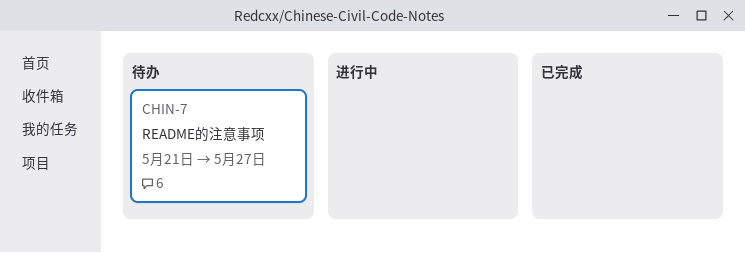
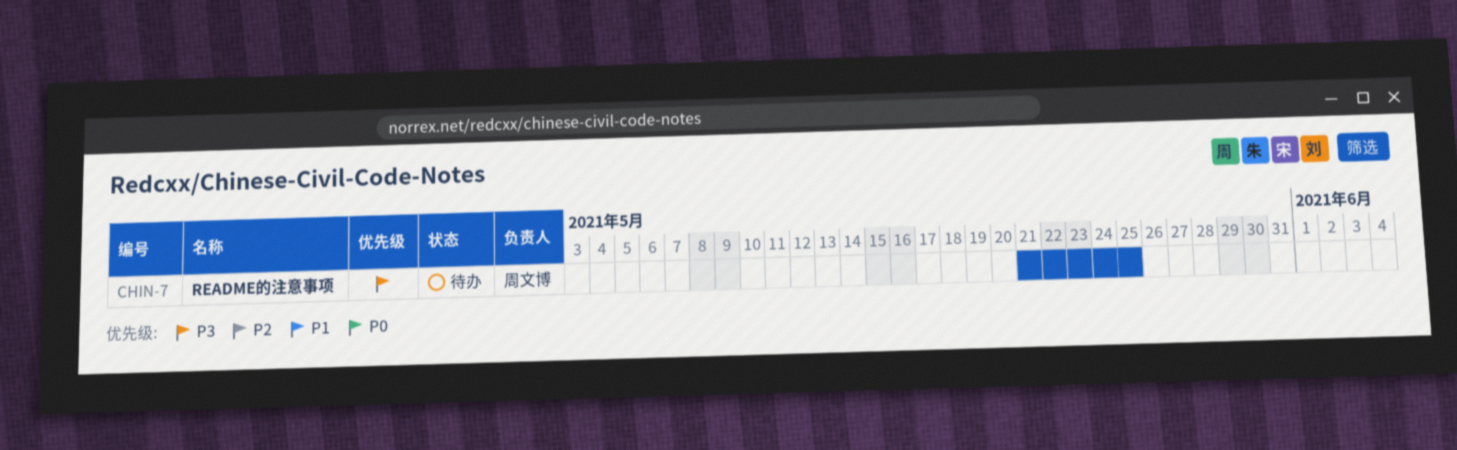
CHIN-7, due: May 27 -> May 25

